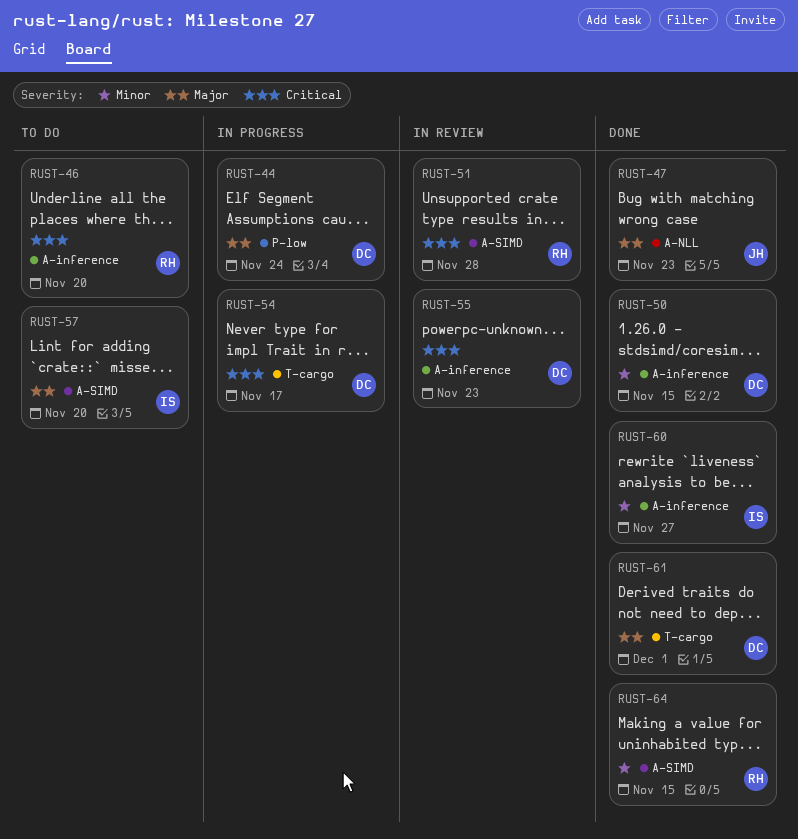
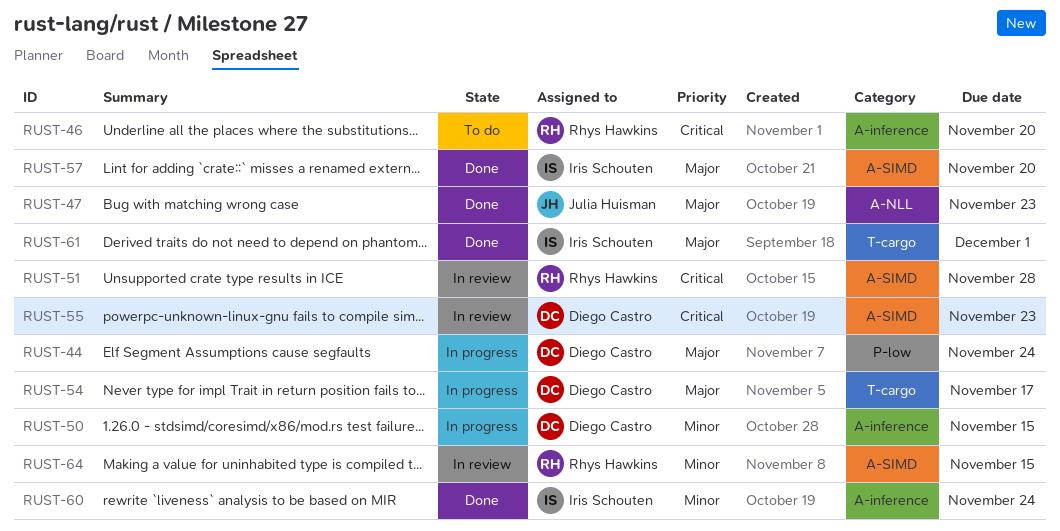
RUST-50, status: Done -> In progress
RUST-54, priority: Critical -> Major
RUST-55, label: A-inference -> A-SIMD
RUST-57, status: To do -> Done
RUST-60, due: Nov 27 -> Nov 24
RUST-61, owner: Diego Castro -> Iris Schouten
RUST-64, status: Done -> In review

